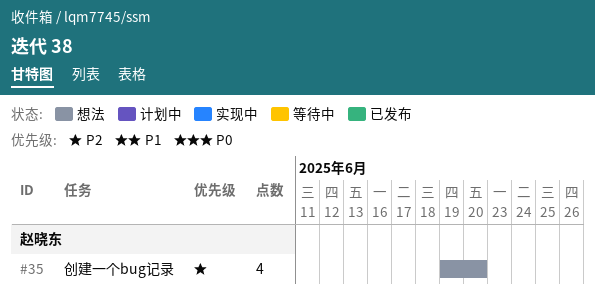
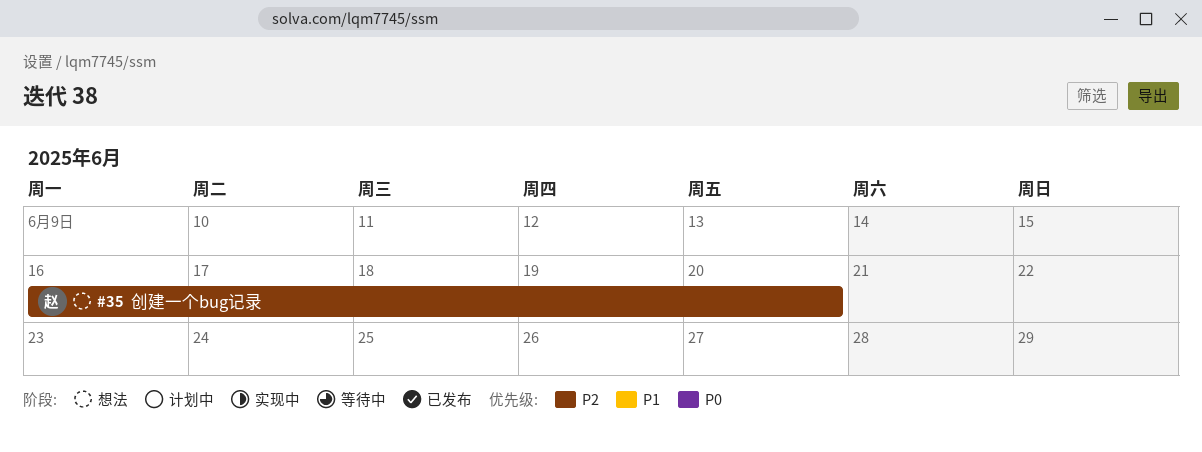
#35, start: Jun 19 -> Jun 16

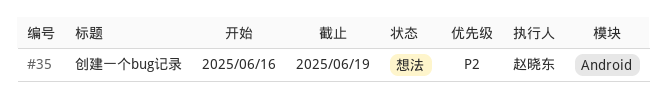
#35, due: Jun 20 -> Jun 19

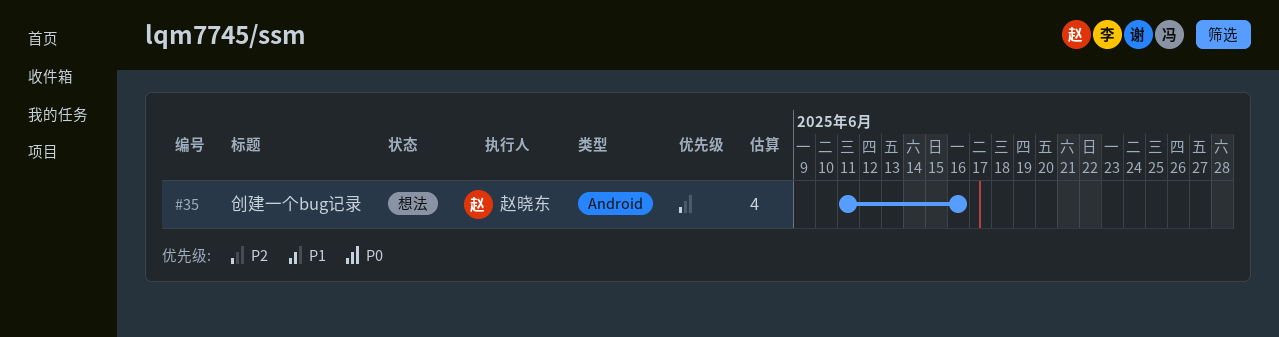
#35, start: Jun 16 -> Jun 11
#35, due: Jun 19 -> Jun 16

